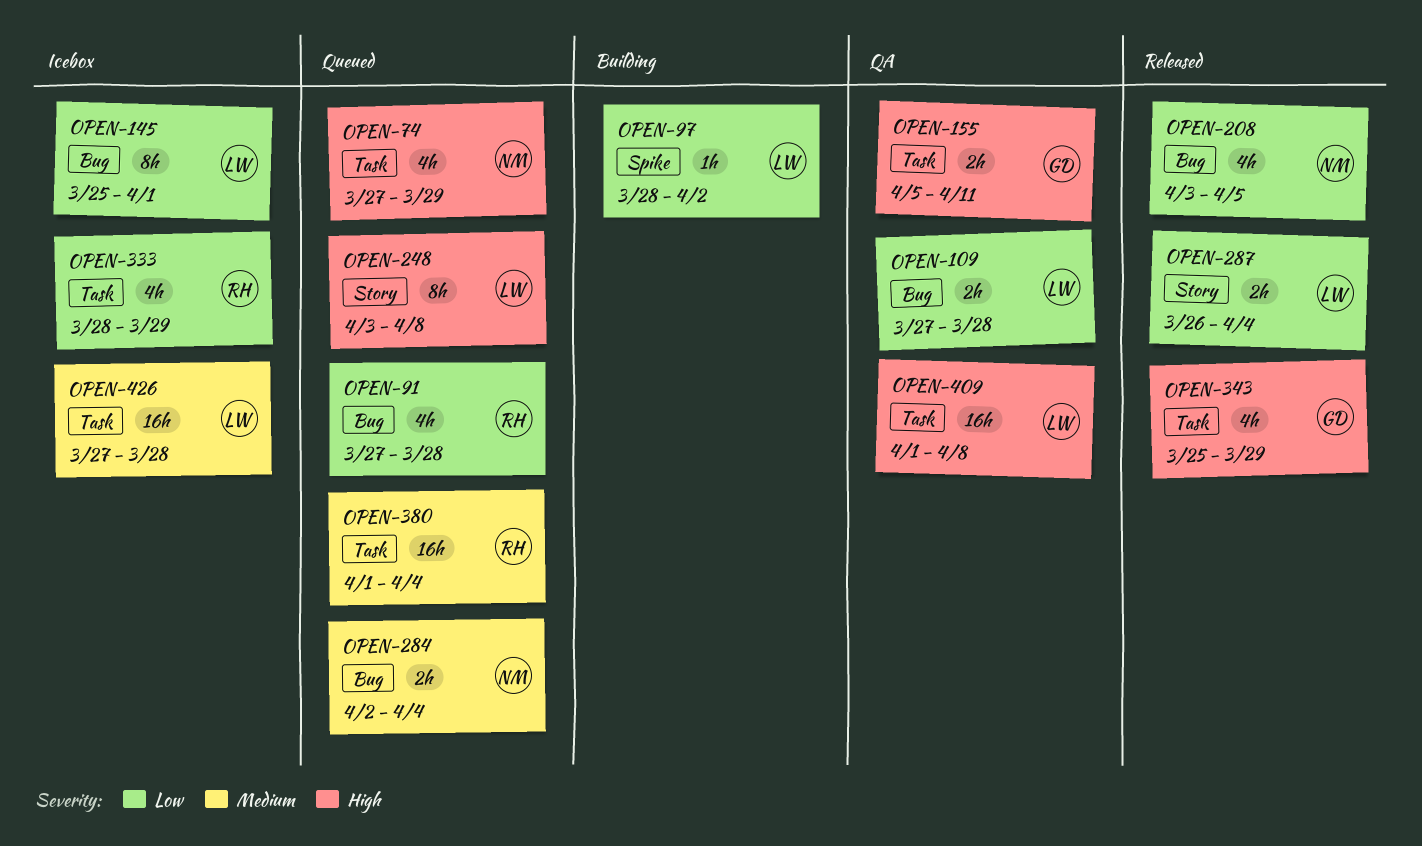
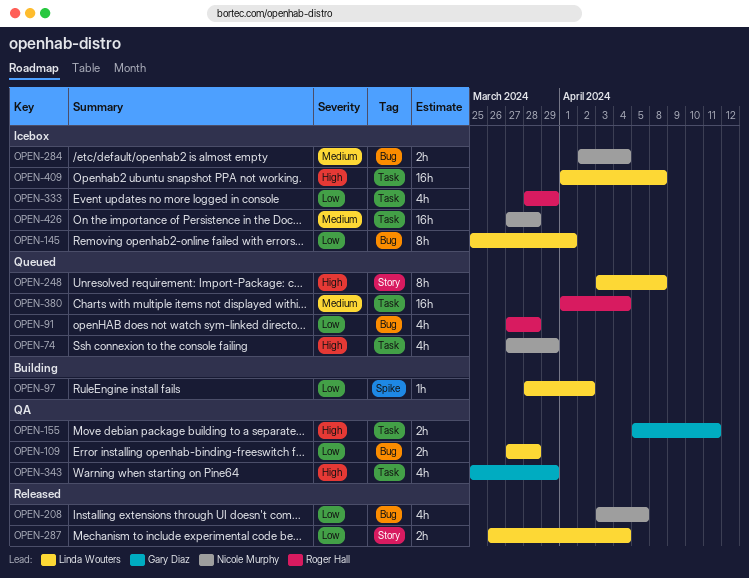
OPEN-284, status: Queued -> Icebox
OPEN-343, status: Released -> QA
OPEN-409, status: QA -> Icebox
OPEN-426, owner: Linda Wouters -> Nicole Murphy

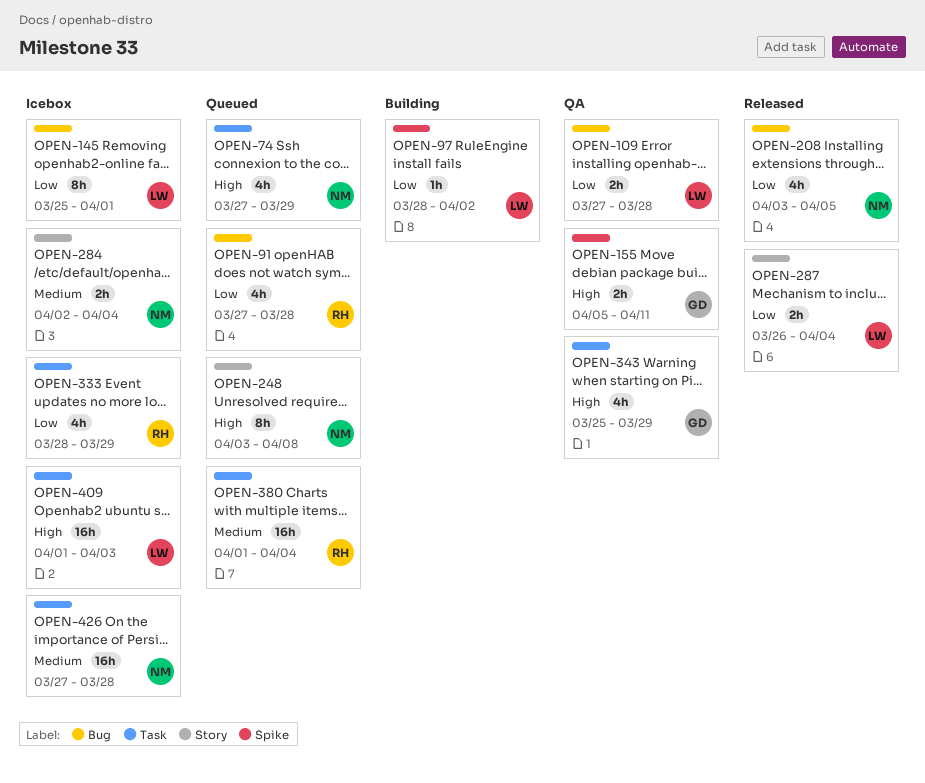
OPEN-155, label: Task -> Spike
OPEN-248, owner: Linda Wouters -> Nicole Murphy
OPEN-284, label: Bug -> Story
OPEN-409, due: Apr 8 -> Apr 3

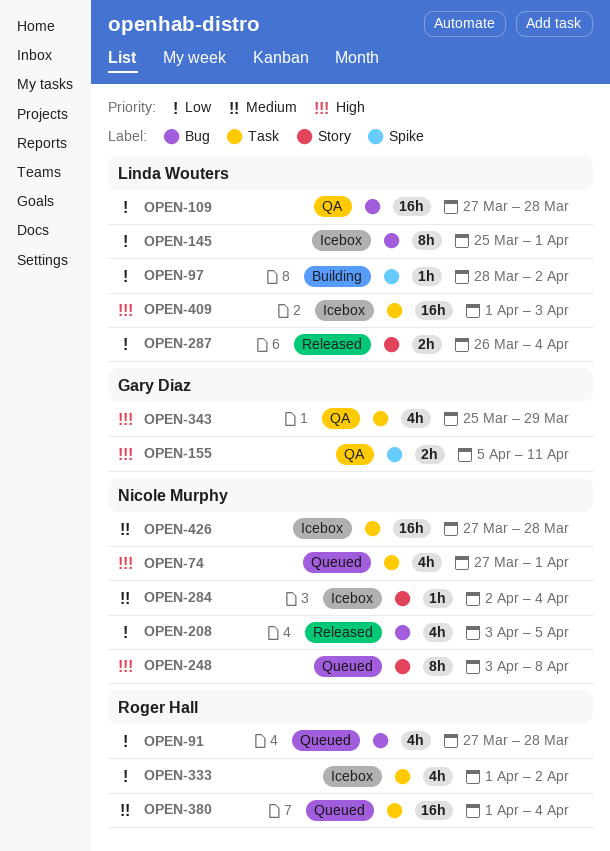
OPEN-74, due: Mar 29 -> Apr 1
OPEN-109, estimate: 2h -> 16h
OPEN-284, estimate: 2h -> 1h
OPEN-333, start: Mar 28 -> Apr 1
OPEN-333, due: Mar 29 -> Apr 2

